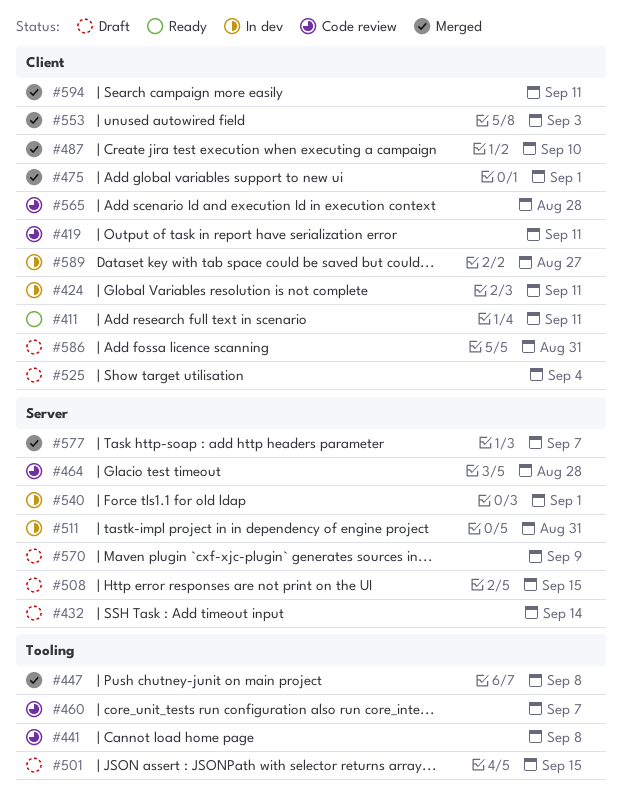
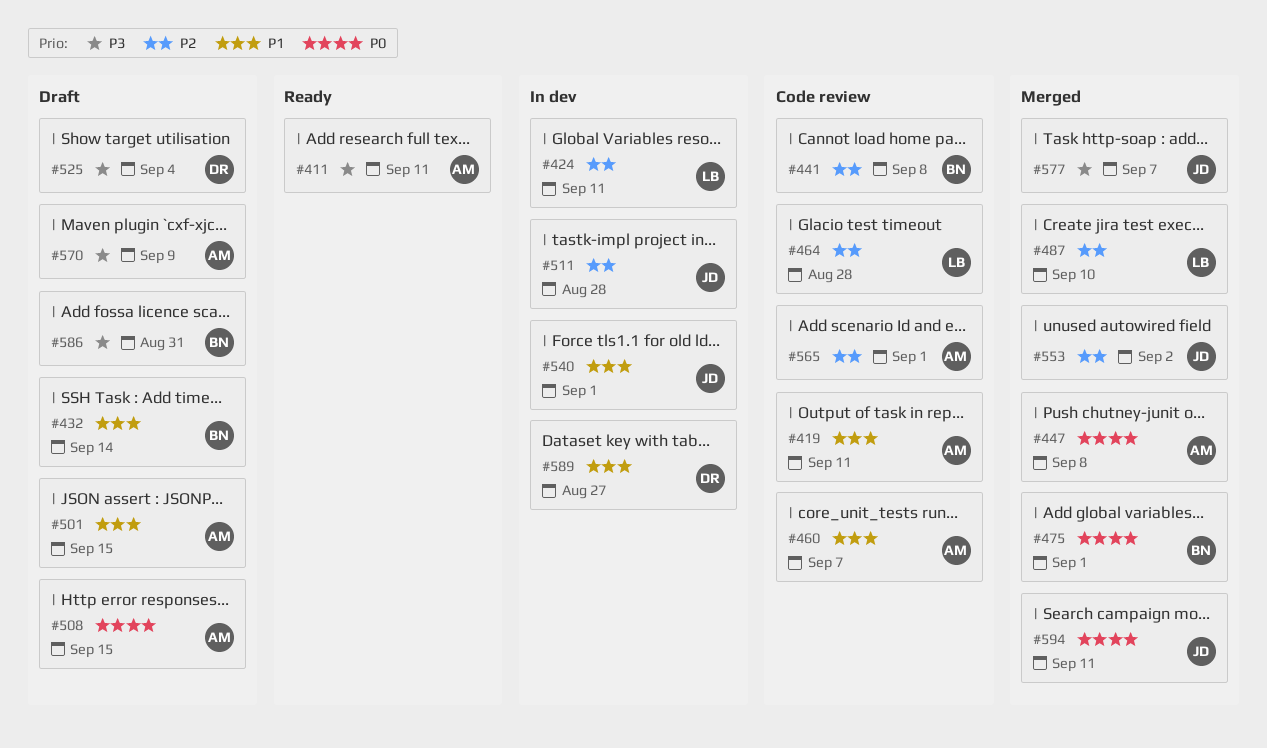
#511, due: Aug 31 -> Aug 28
#553, due: Sep 3 -> Sep 2
#565, due: Aug 28 -> Sep 1

